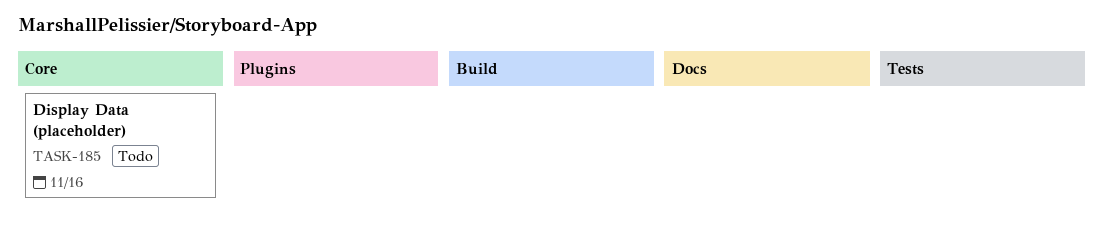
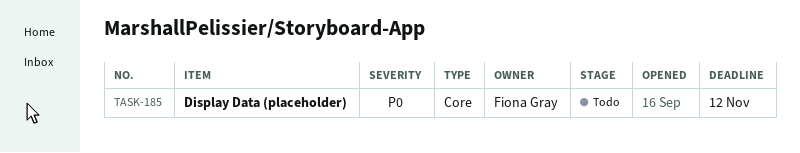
TASK-185, due: Nov 16 -> Nov 12

